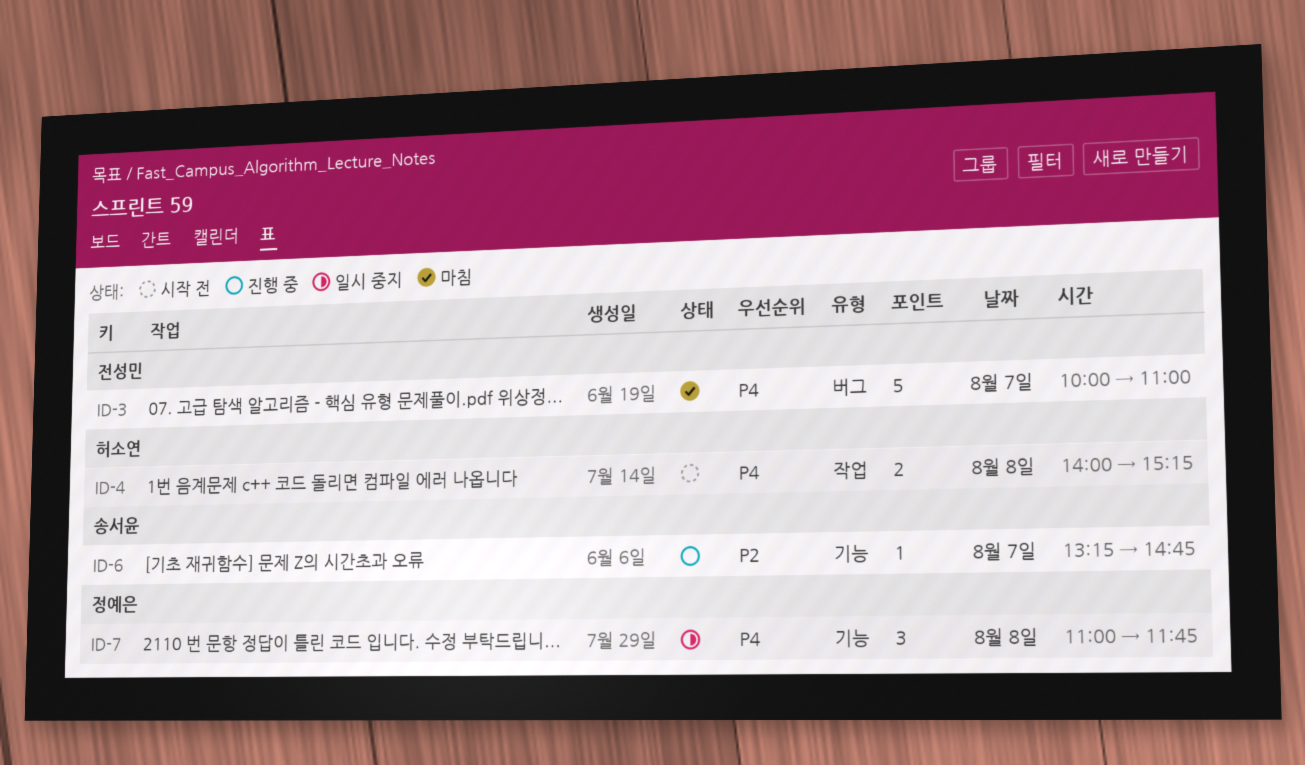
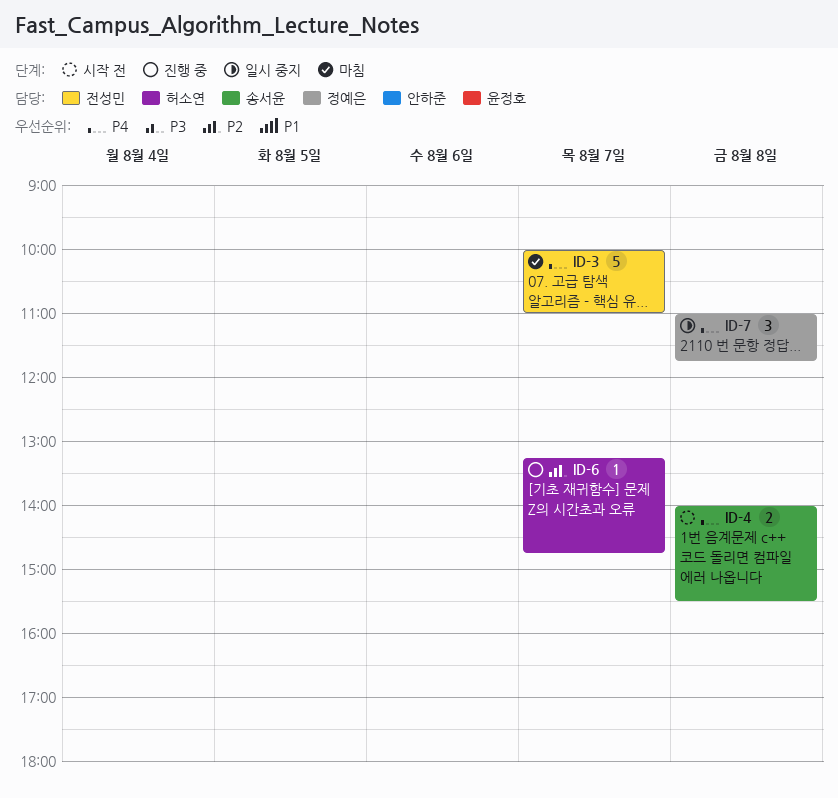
ID-4, owner: 허소연 -> 송서윤
ID-4, ends: 15:15 -> 15:30
ID-6, owner: 송서윤 -> 허소연

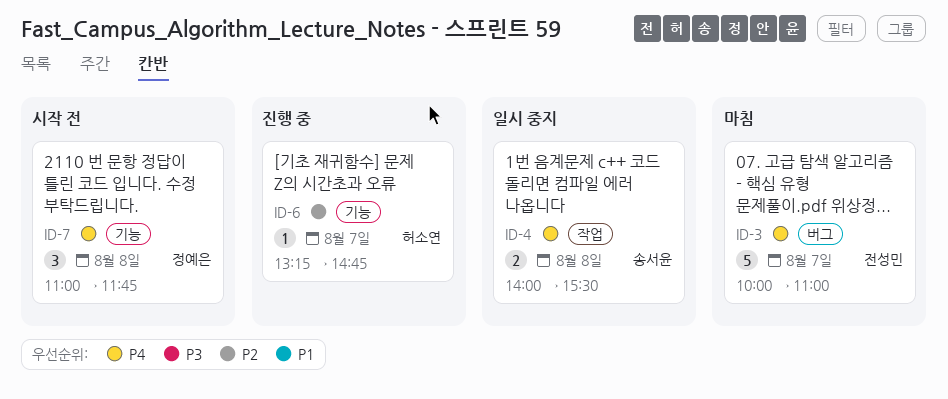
ID-4, status: 시작 전 -> 일시 중지
ID-7, status: 일시 중지 -> 시작 전

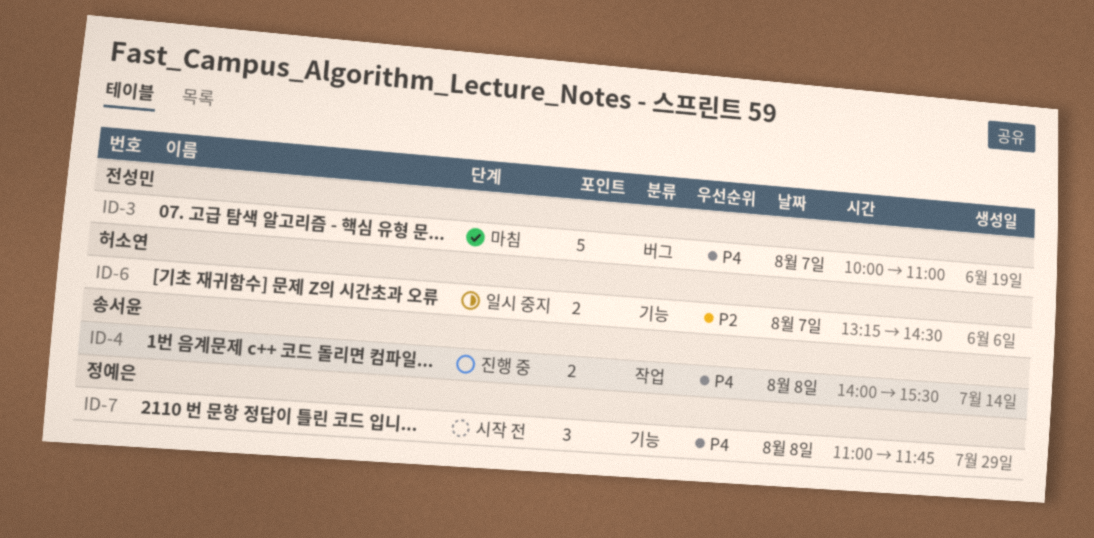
ID-4, status: 일시 중지 -> 진행 중
ID-6, status: 진행 중 -> 일시 중지
ID-6, estimate: 1 -> 2
ID-6, ends: 14:45 -> 14:30

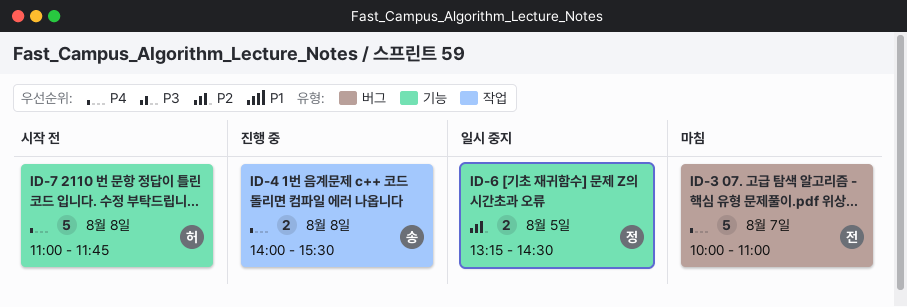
ID-6, owner: 허소연 -> 정예은
ID-6, day: Aug 7 -> Aug 5
ID-7, owner: 정예은 -> 허소연
ID-7, estimate: 3 -> 5

